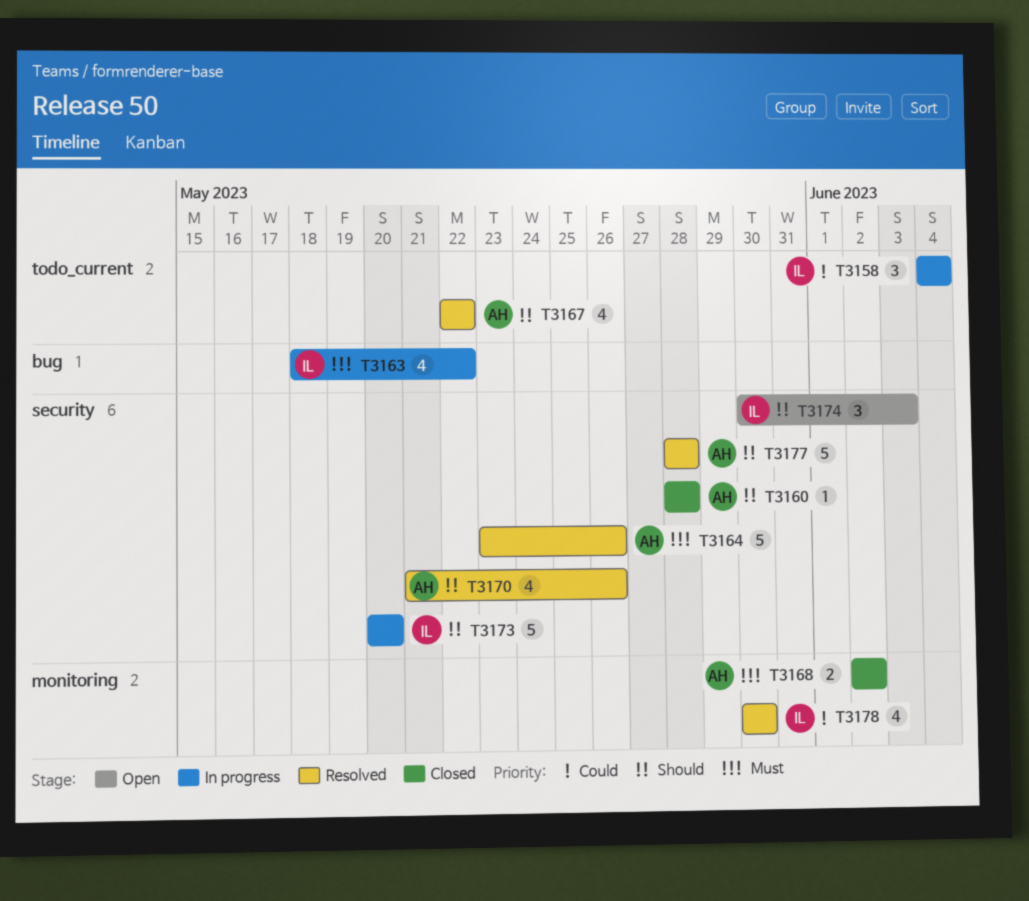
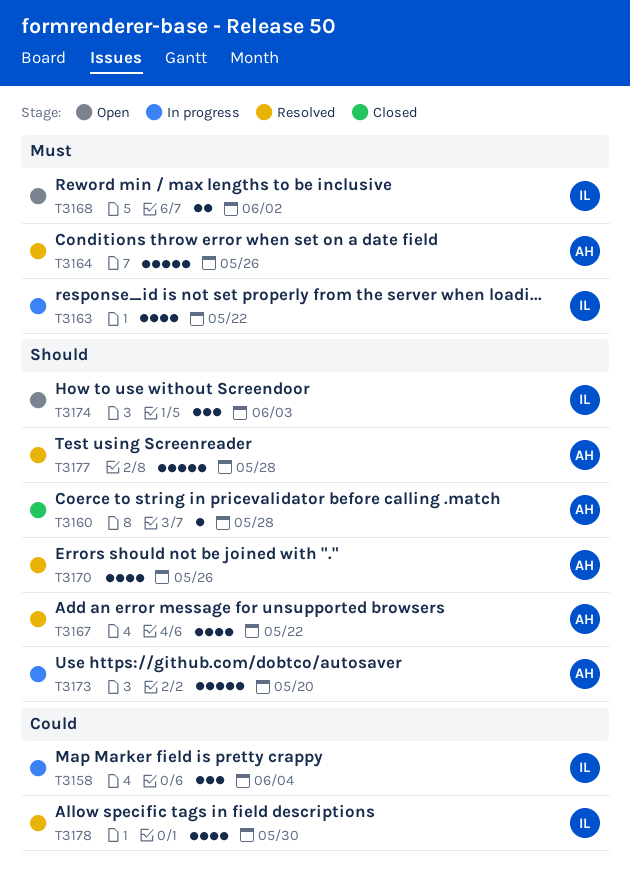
T3168, status: Closed -> Open
T3168, owner: AH -> IL
T3173, owner: IL -> AH

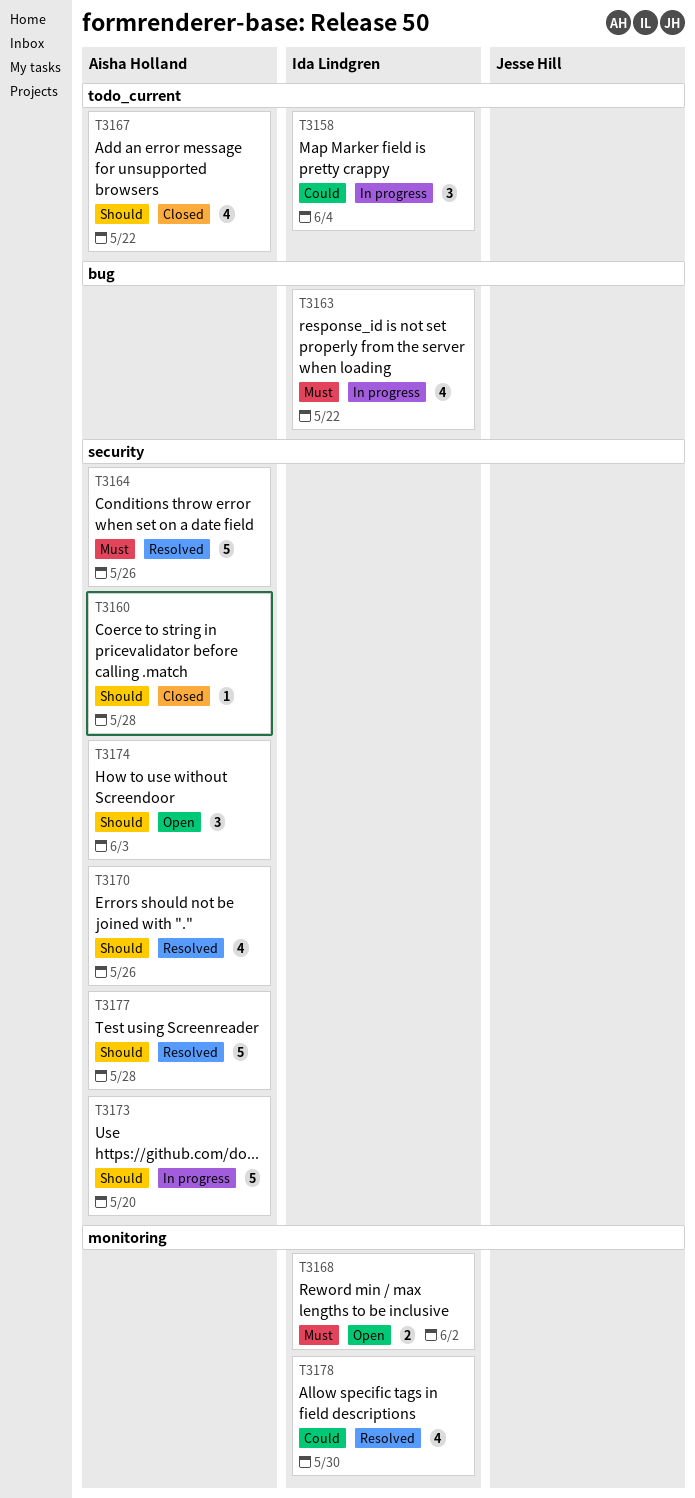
T3167, status: Resolved -> Closed
T3174, owner: Ida Lindgren -> Aisha Holland

